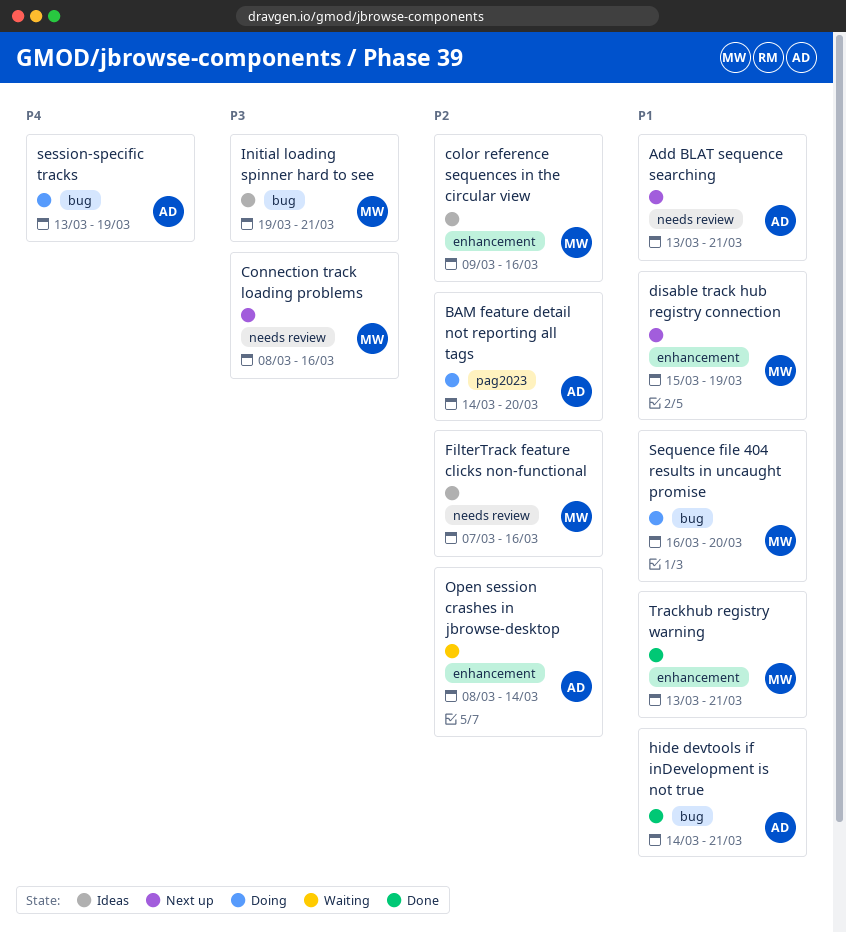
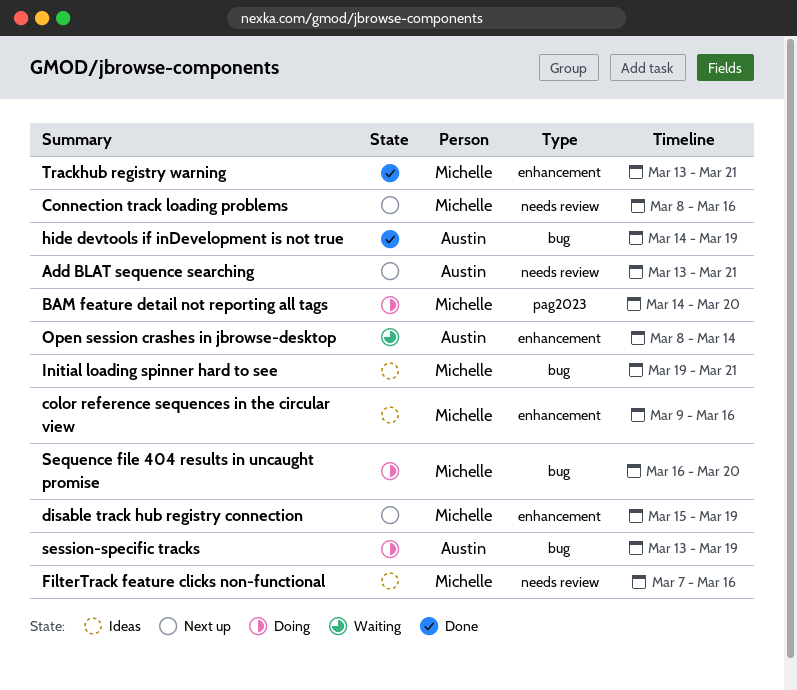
BAM feature detail not reporting all tags, owner: Austin -> Michelle
hide devtools if inDevelopment is not true, due: Mar 21 -> Mar 19

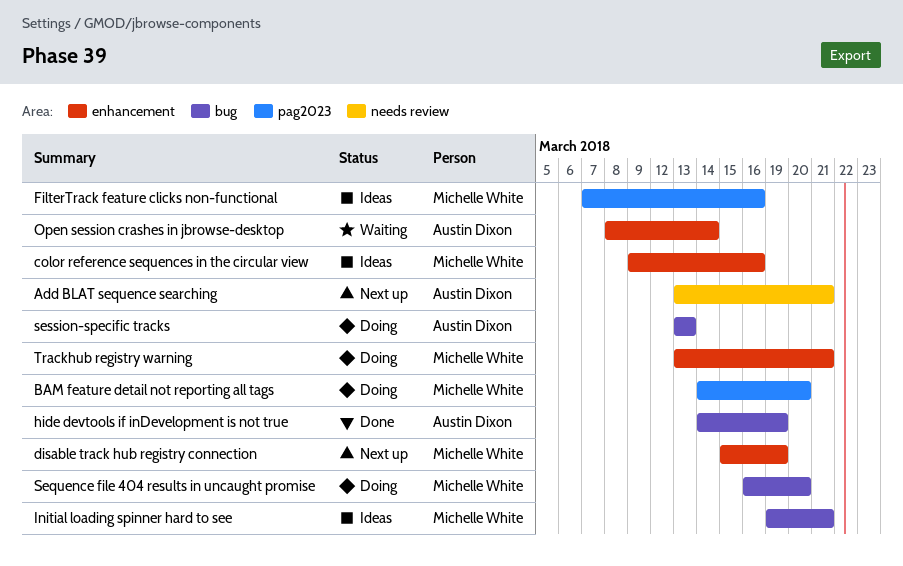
Connection track loading problems: present -> none
FilterTrack feature clicks non-functional, label: needs review -> pag2023
session-specific tracks, due: Mar 19 -> Mar 13
Trackhub registry warning, status: Done -> Doing

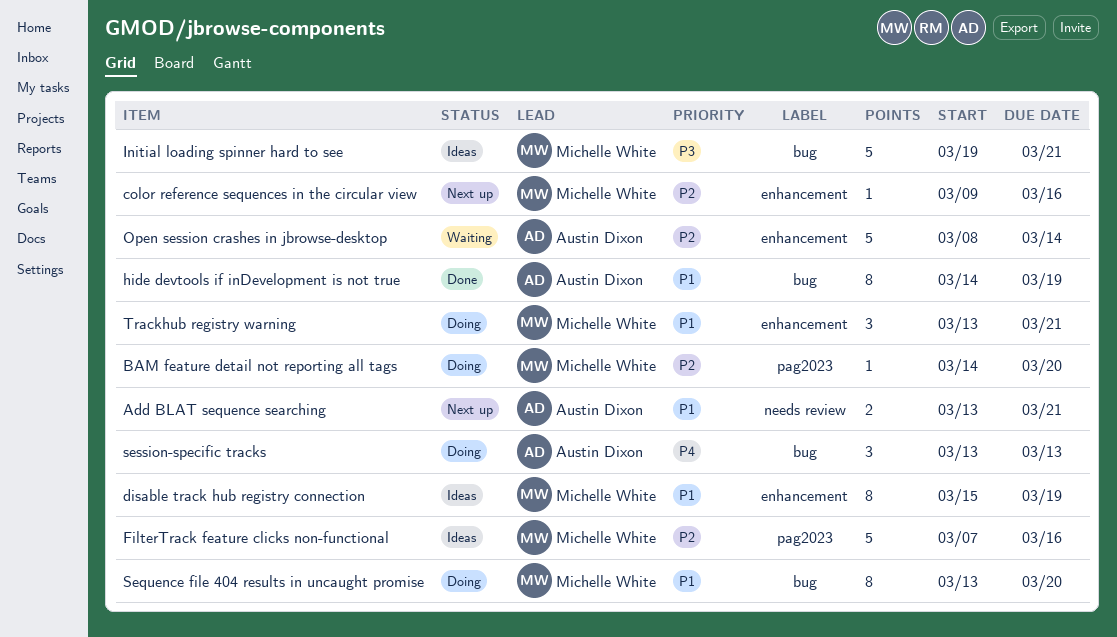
color reference sequences in the circular view, status: Ideas -> Next up
disable track hub registry connection, status: Next up -> Ideas
Sequence file 404 results in uncaught promise, start: Mar 16 -> Mar 13

